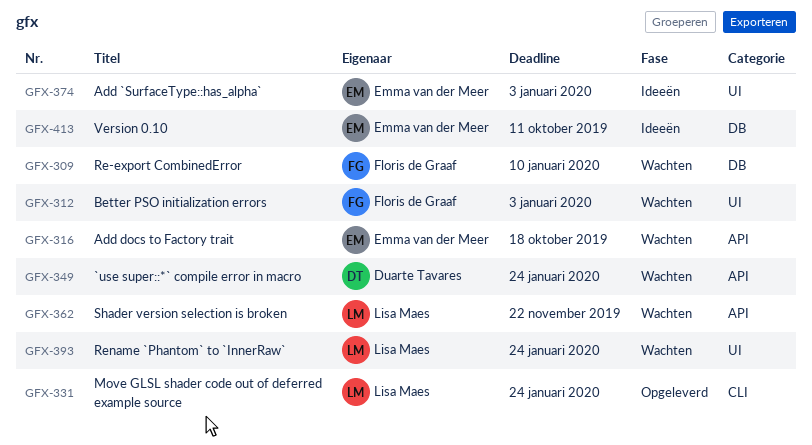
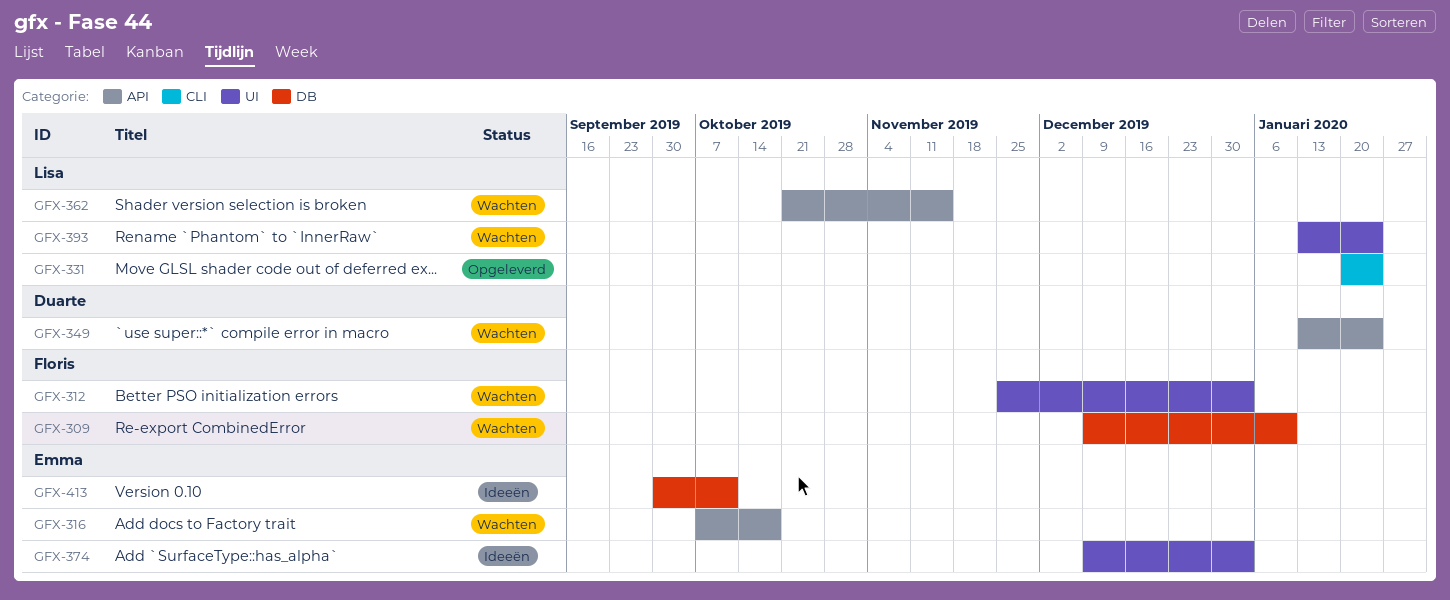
GFX-362, due: Nov 22 -> Nov 15

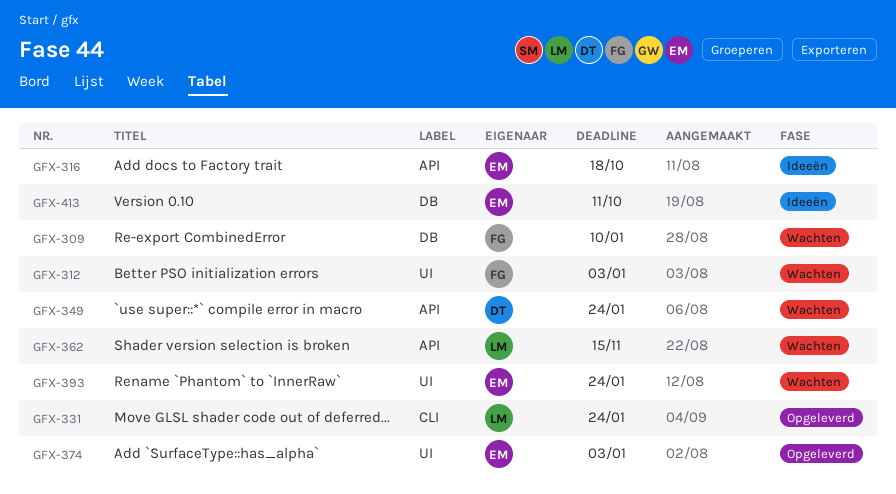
GFX-316, status: Wachten -> Ideeën
GFX-374, status: Ideeën -> Opgeleverd
GFX-393, owner: Lisa -> Emma

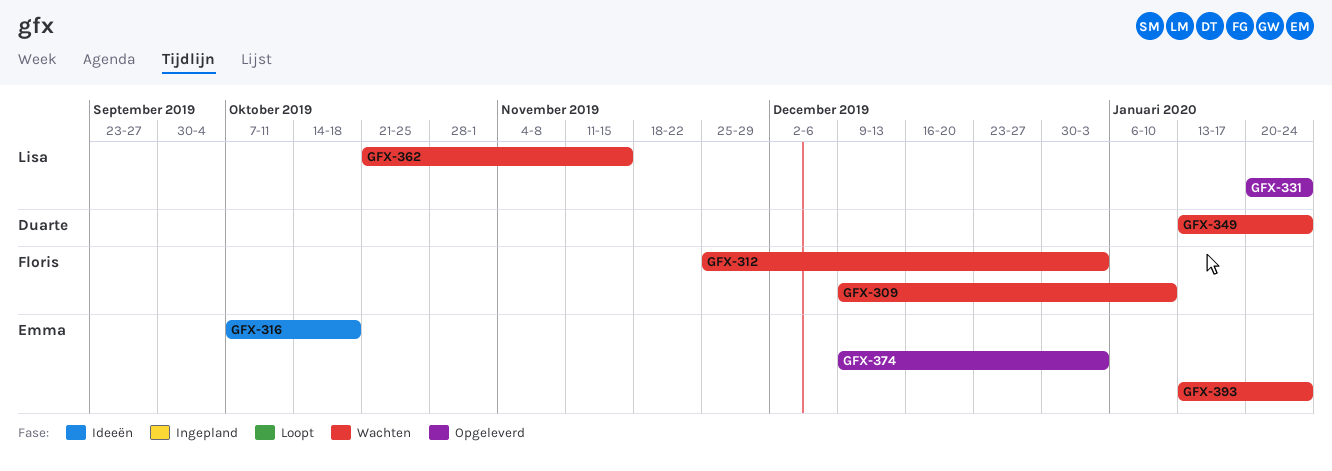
GFX-413: present -> none

